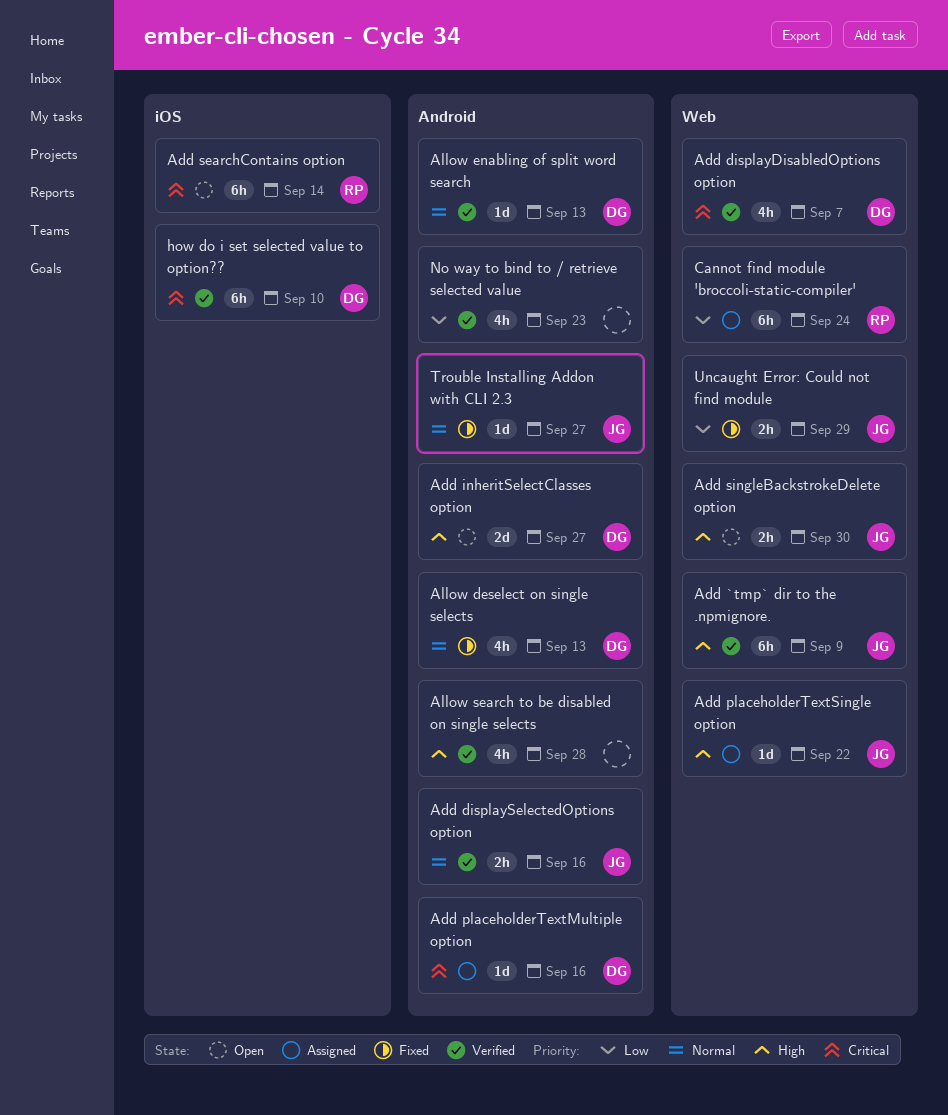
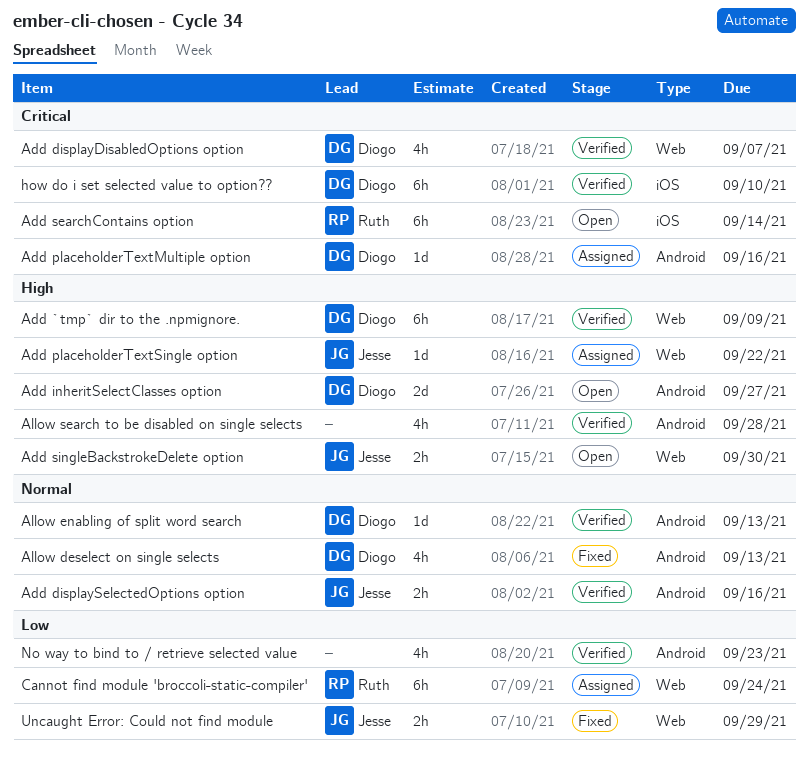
Add `tmp` dir to the .npmignore., owner: Jesse -> Diogo
Trouble Installing Addon with CLI 2.3: present -> none

